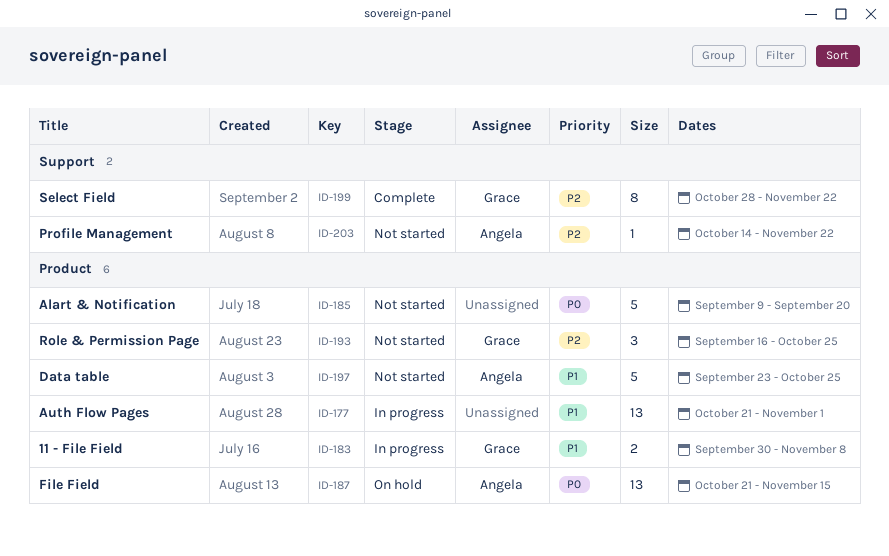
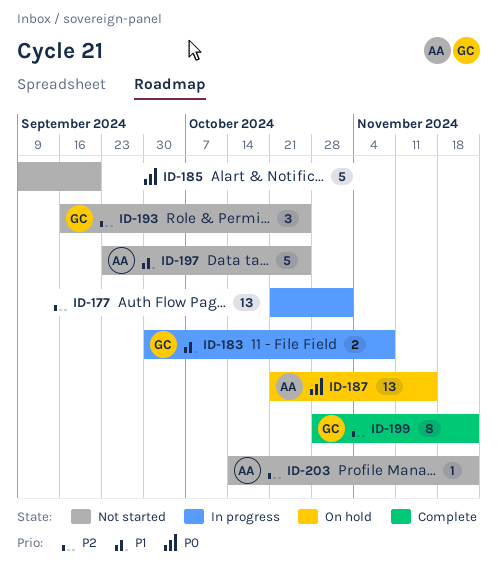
ID-177, priority: P1 -> P2

